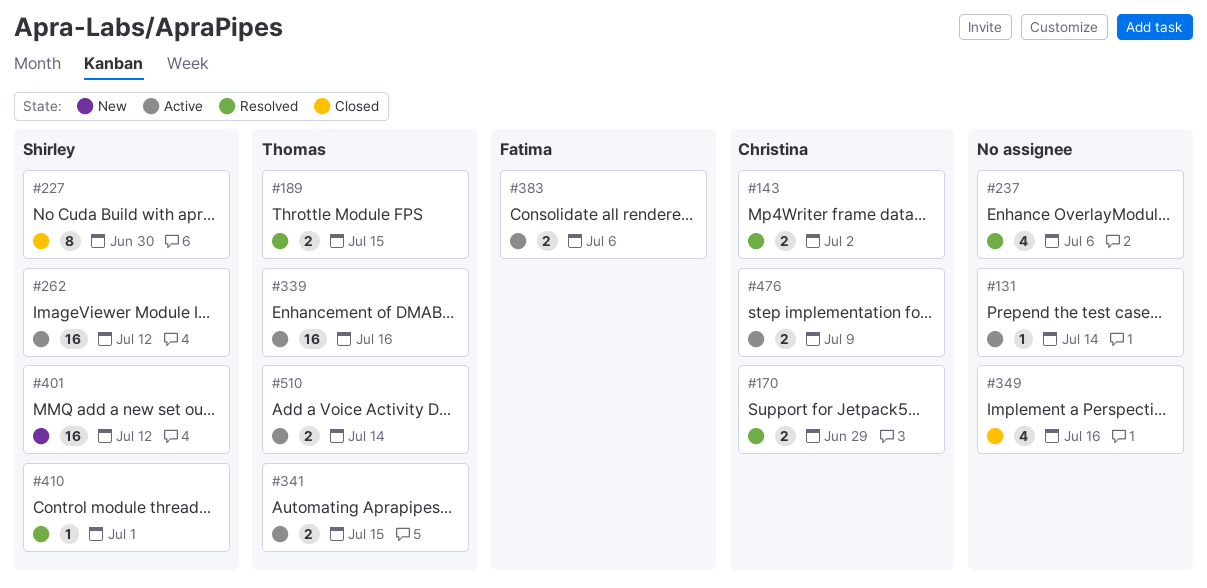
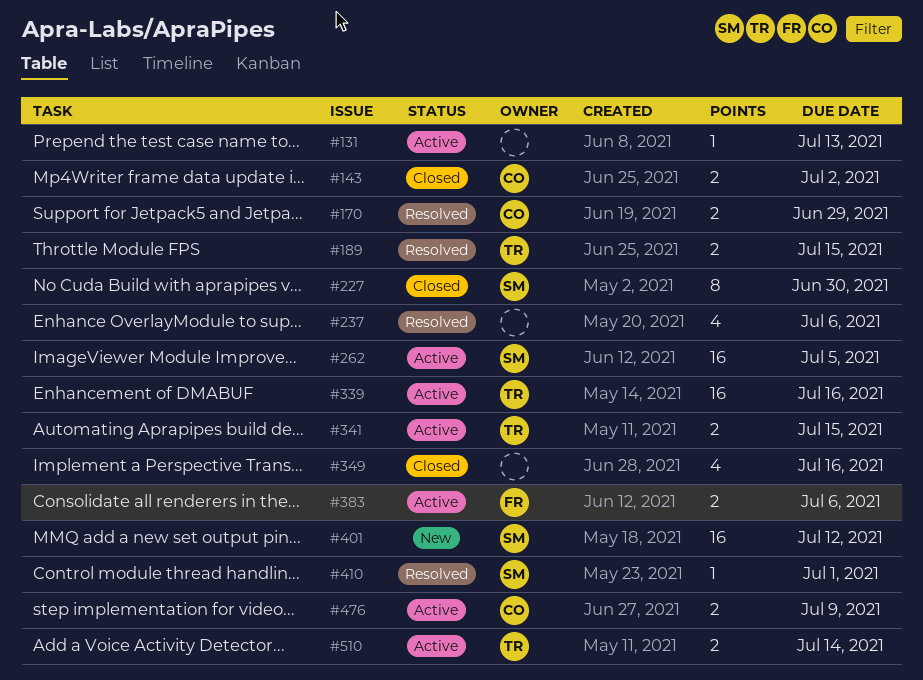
#131, due: Jul 14 -> Jul 13
#143, status: Resolved -> Closed
#262, due: Jul 12 -> Jul 5

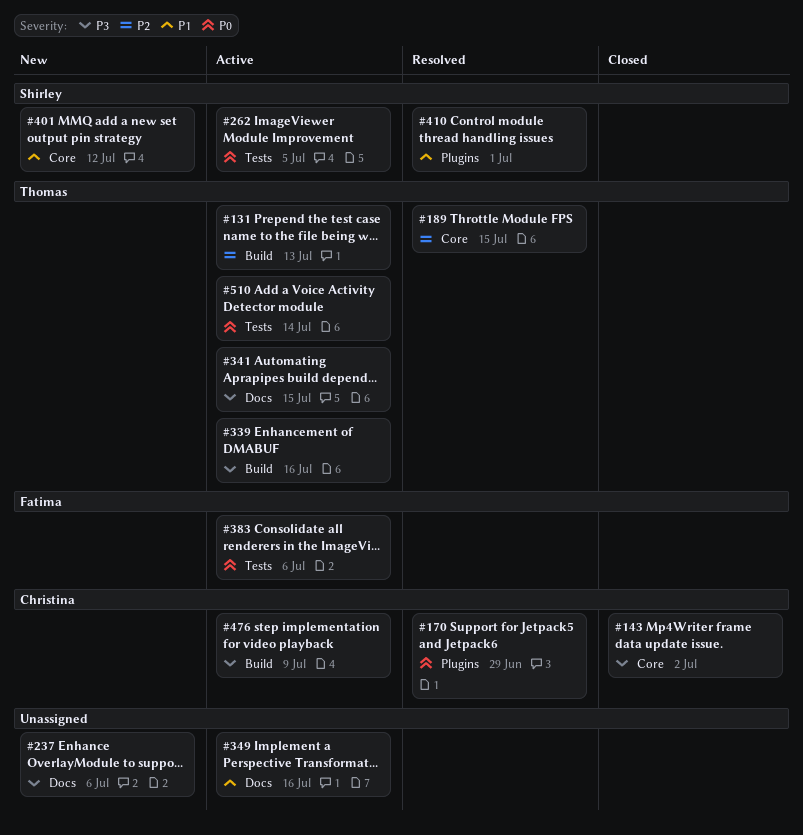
#131, owner: none -> Thomas
#227: present -> none
#237, status: Resolved -> New
#349, status: Closed -> Active

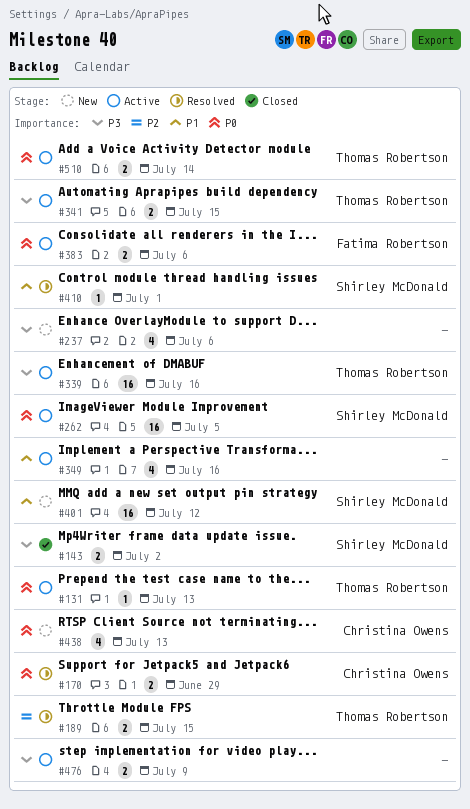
#131, priority: P2 -> P0
#143, owner: Christina Owens -> Shirley McDonald
#438: none -> present
#476, owner: Christina Owens -> none

